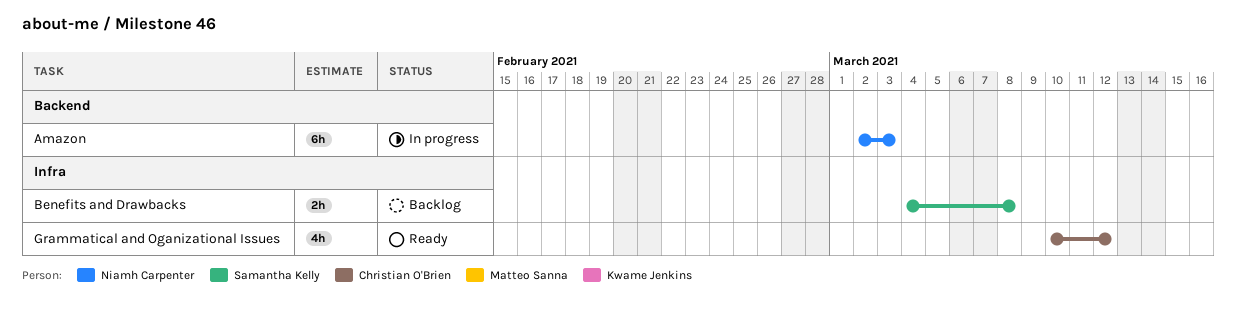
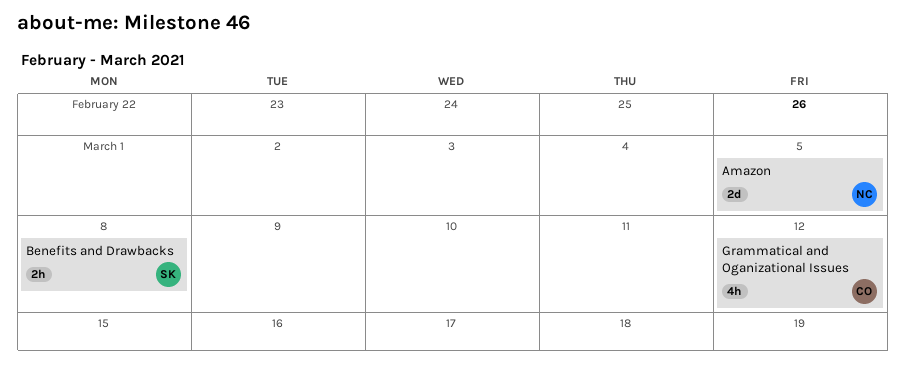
Amazon, estimate: 6h -> 2d
Amazon, due: Mar 3 -> Mar 5

